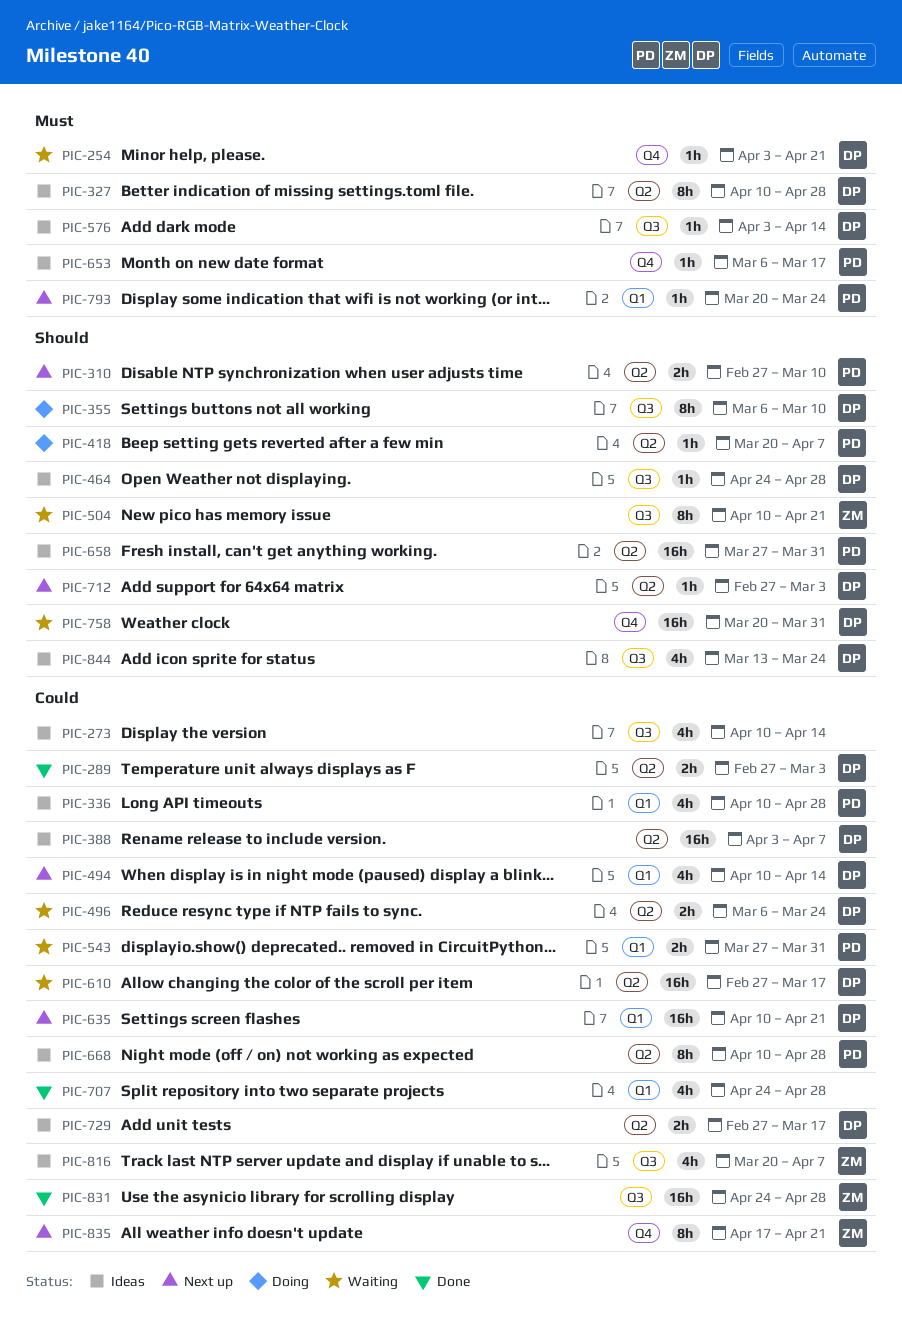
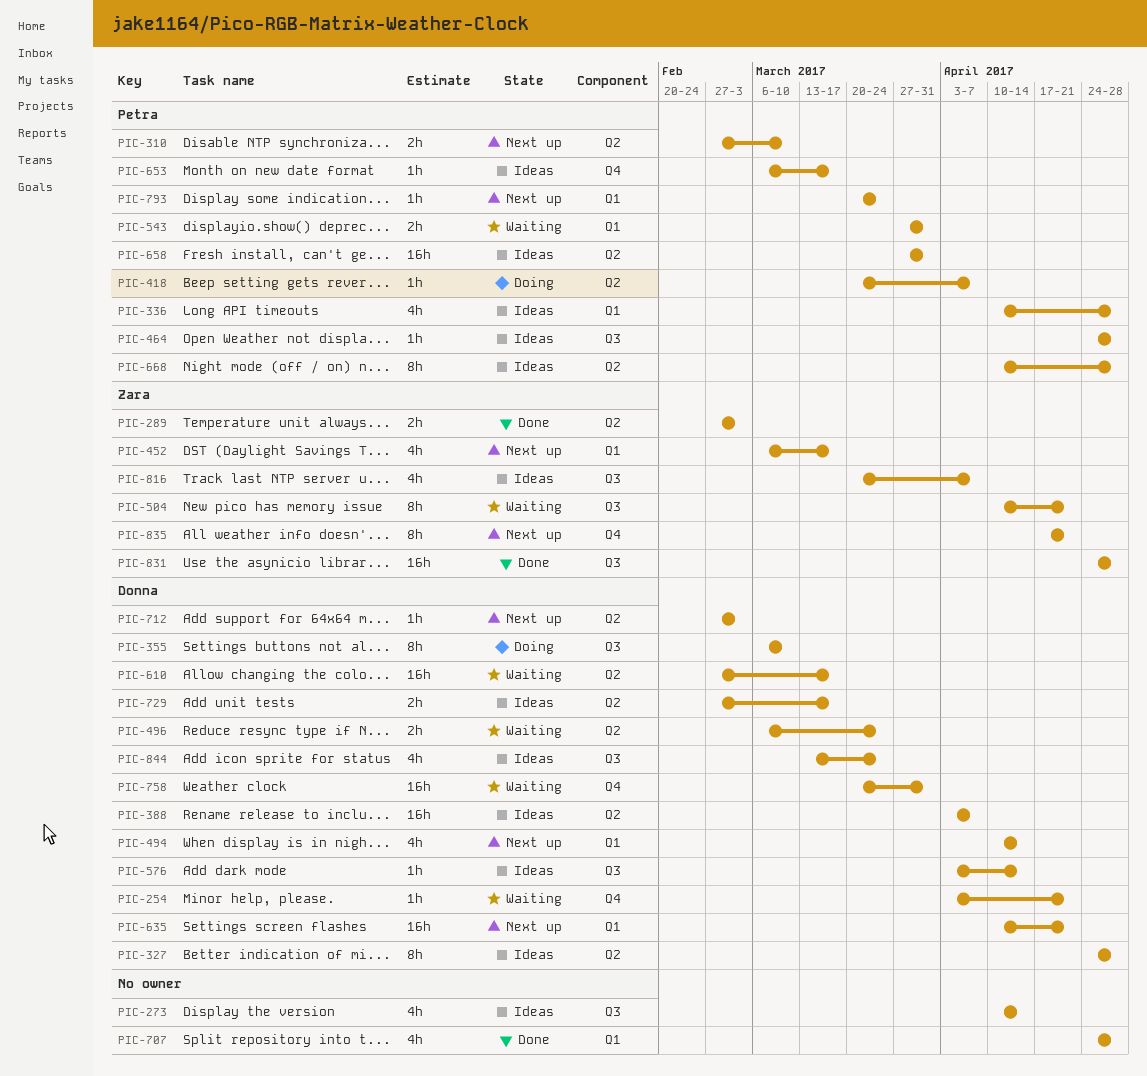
PIC-289, owner: Donna -> Zara
PIC-327, start: Apr 10 -> Apr 24
PIC-452: none -> present
PIC-464, owner: Donna -> Petra

